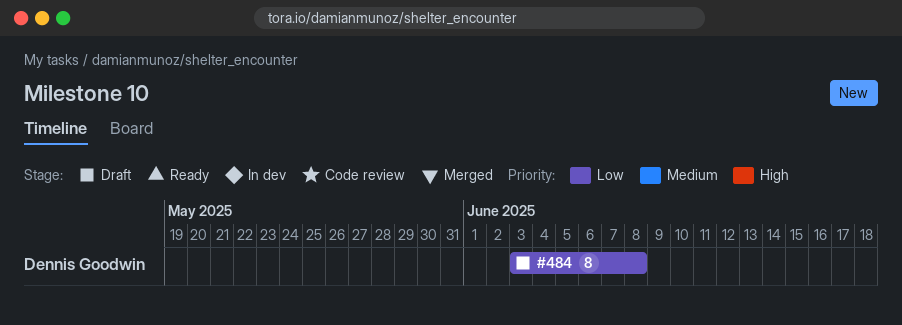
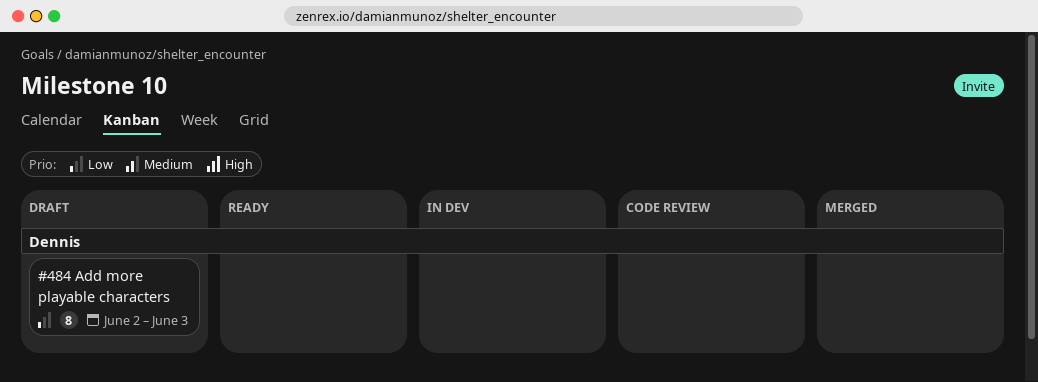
#484, start: Jun 3 -> Jun 2
#484, due: Jun 8 -> Jun 3

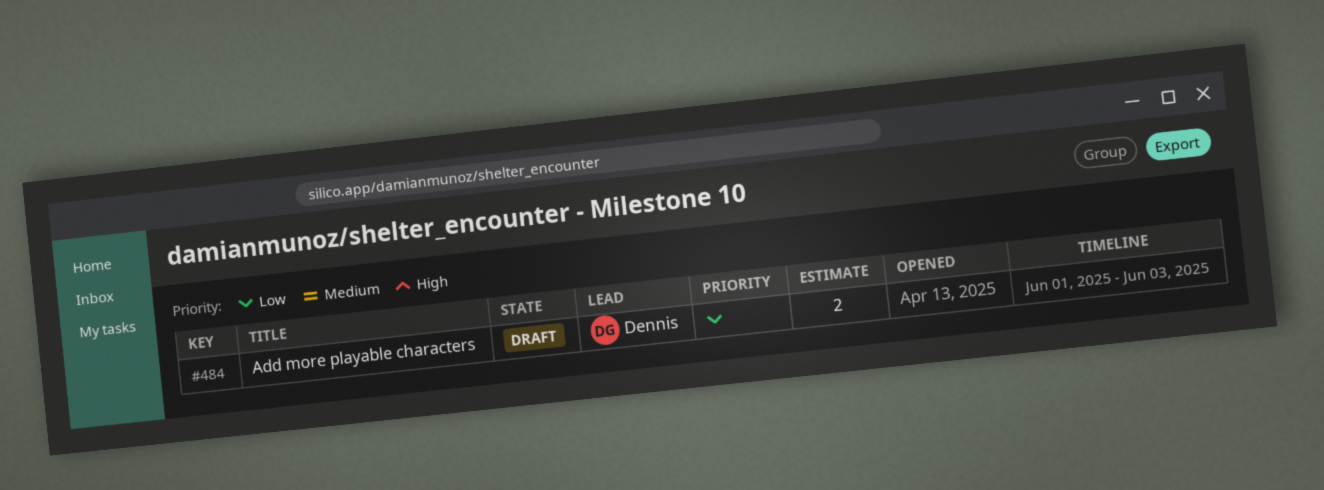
#484, estimate: 8 -> 2
#484, start: Jun 2 -> Jun 1

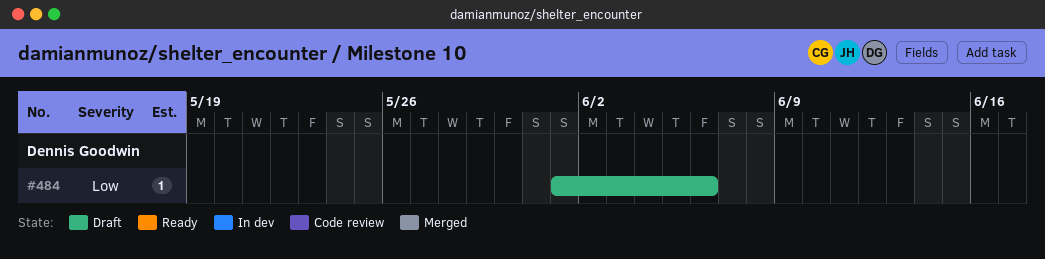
#484, estimate: 2 -> 1
#484, due: Jun 3 -> Jun 6

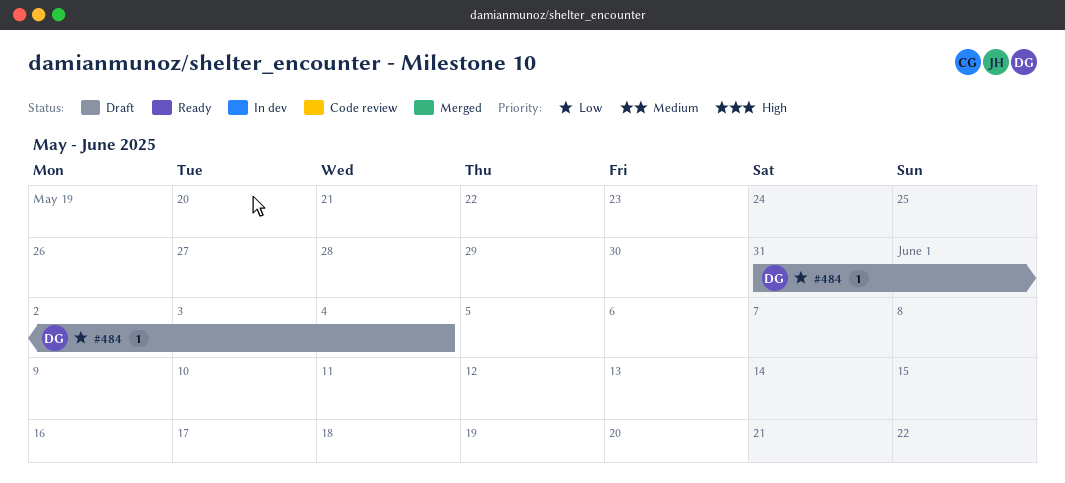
#484, start: Jun 1 -> May 31
#484, due: Jun 6 -> Jun 4

